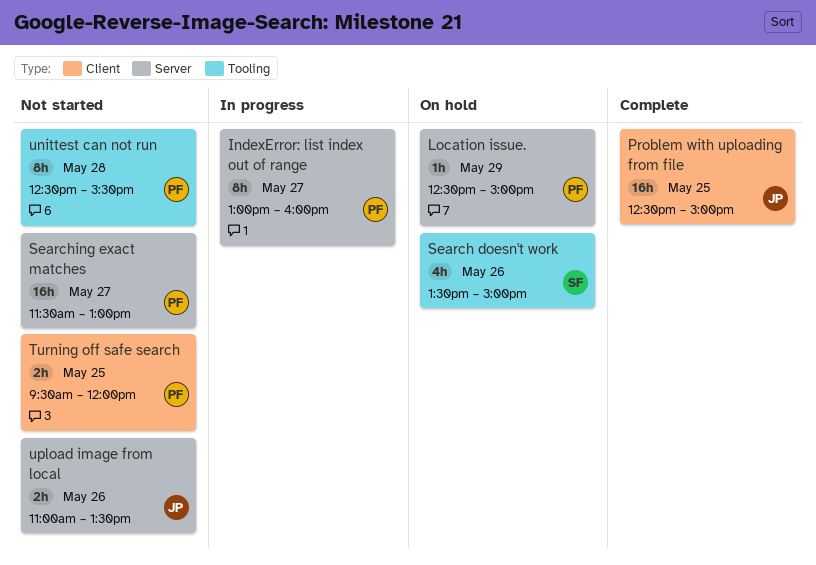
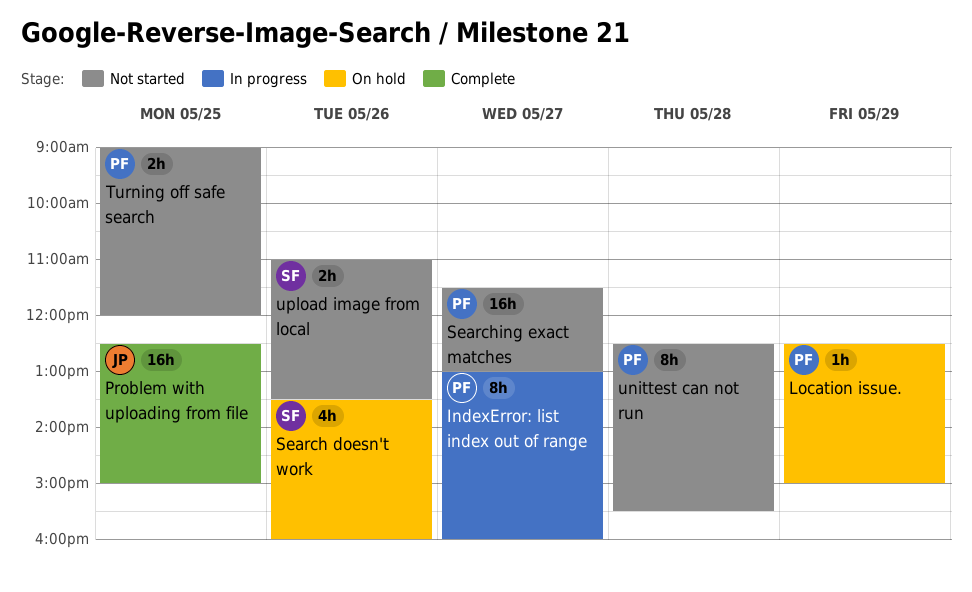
Search doesn't work, ends: 15:00 -> 16:00
Turning off safe search, begins: 09:30 -> 09:00
upload image from local, owner: JP -> SF

